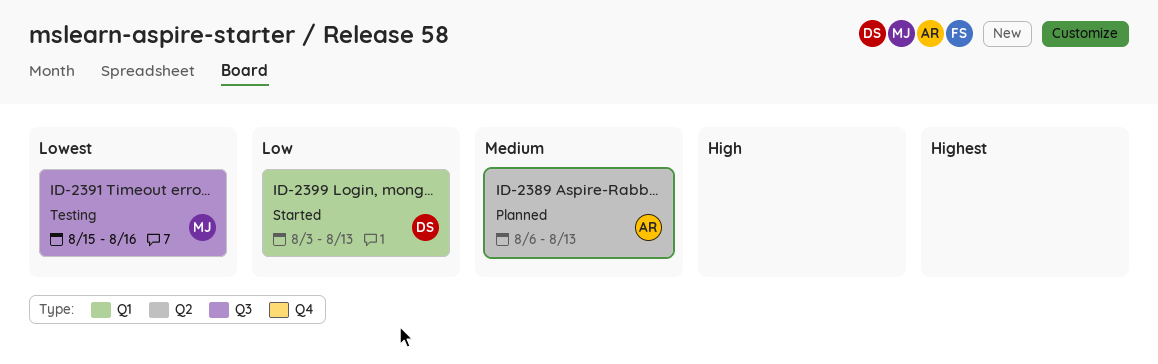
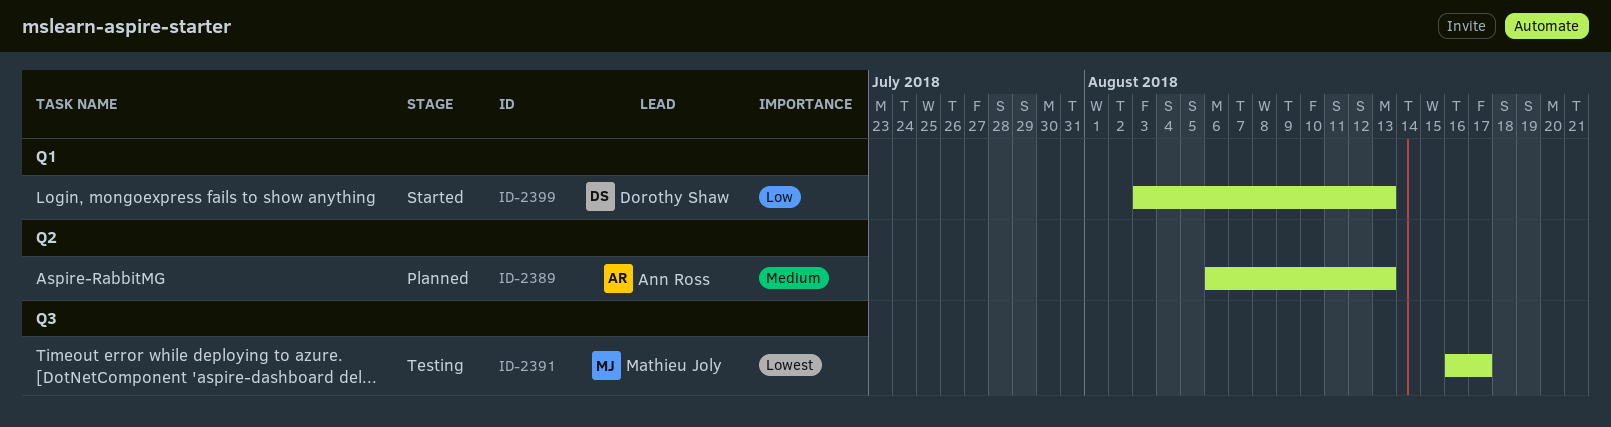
ID-2391, start: Aug 15 -> Aug 16
ID-2391, due: Aug 16 -> Aug 17

